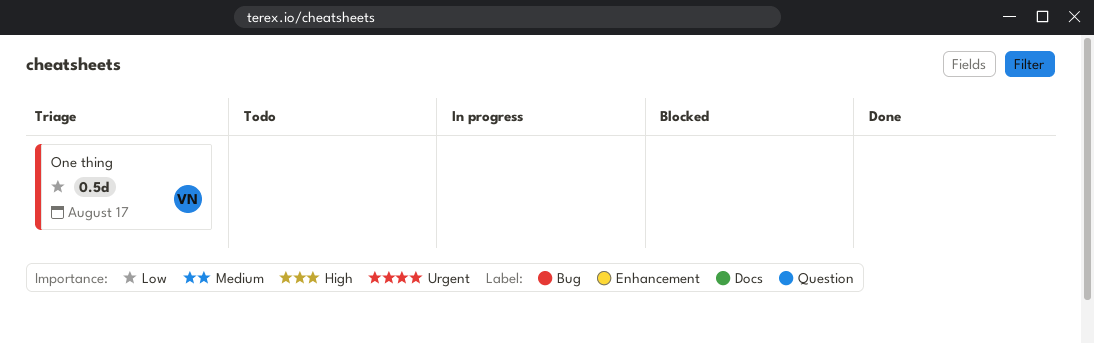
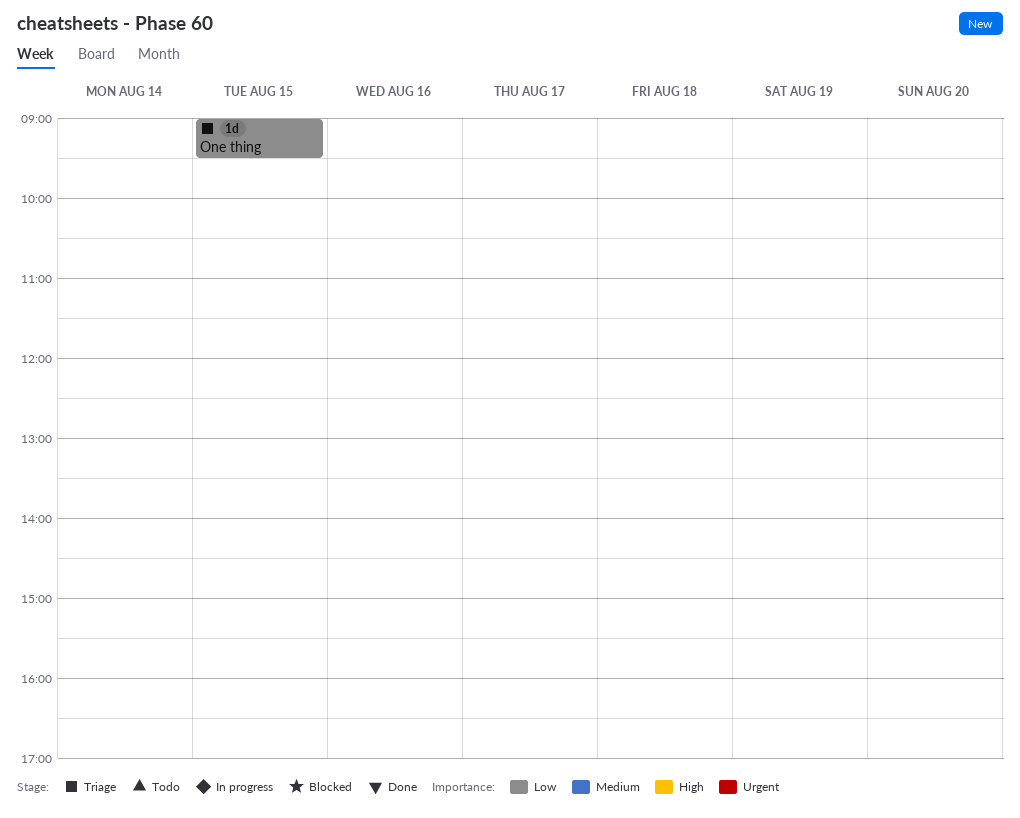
One thing, estimate: 0.5d -> 1d
One thing, day: Aug 17 -> Aug 15

